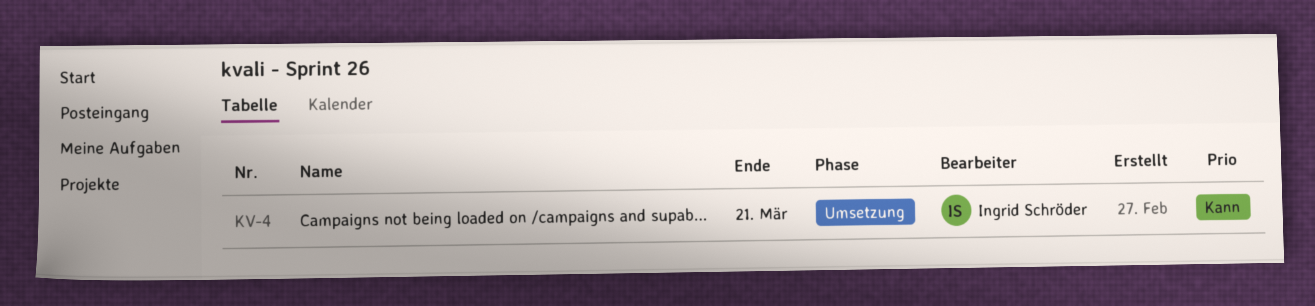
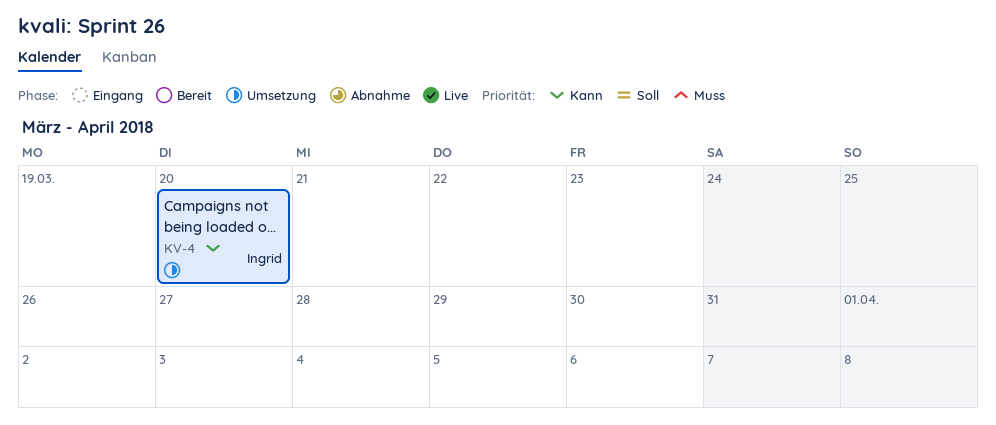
KV-4, due: Mar 21 -> Mar 20

